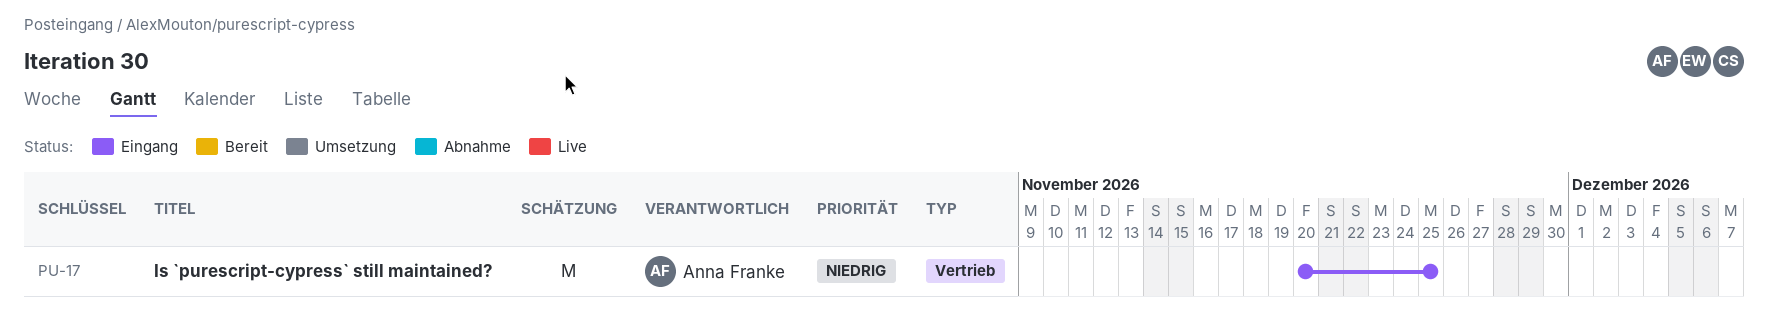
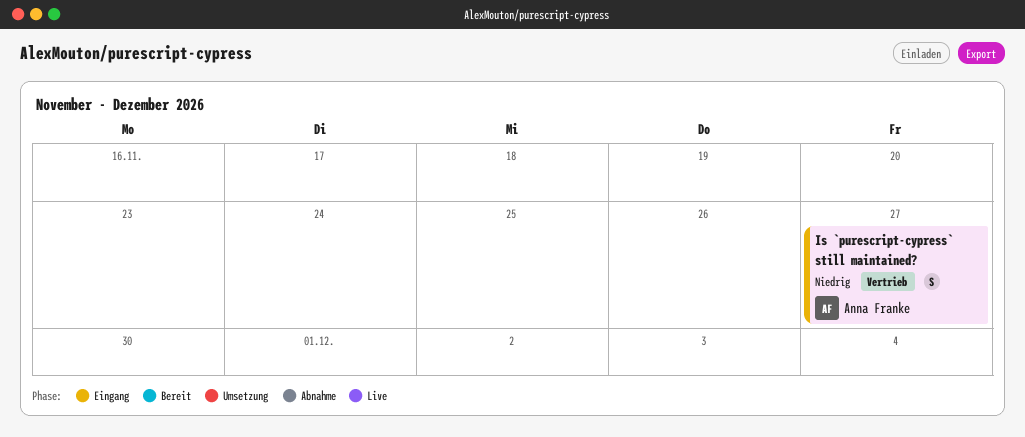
Is `purescript-cypress` still maintained?, estimate: M -> S
Is `purescript-cypress` still maintained?, due: Nov 25 -> Nov 27

